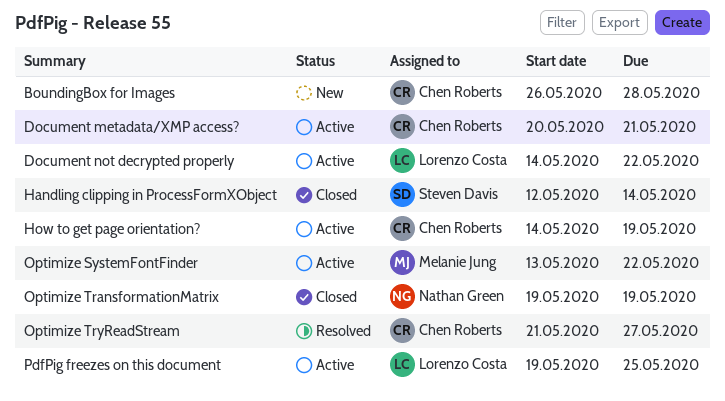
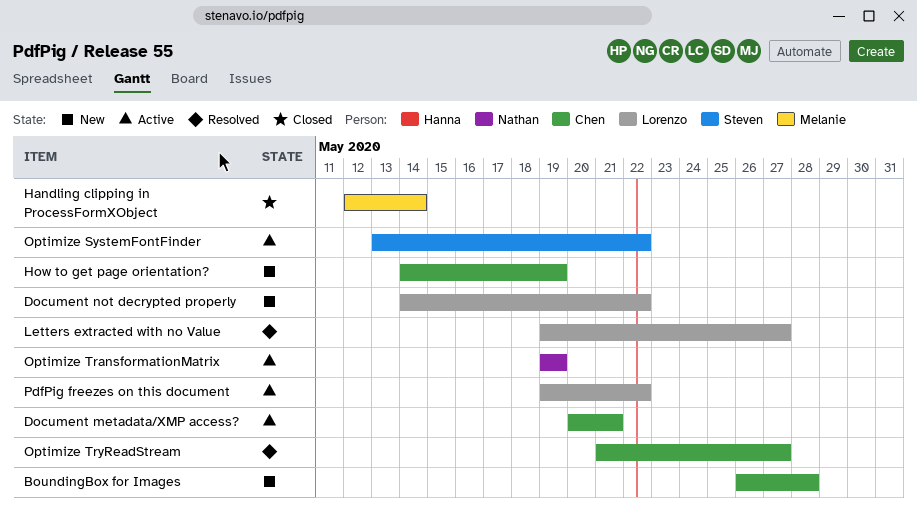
Document not decrypted properly, status: Active -> New
Handling clipping in ProcessFormXObject, owner: Steven Davis -> Melanie Jung
How to get page orientation?, status: Active -> New
Letters extracted with no Value: none -> present
Optimize SystemFontFinder, owner: Melanie Jung -> Steven Davis
Optimize TransformationMatrix, status: Closed -> Active
PdfPig freezes on this document, due: May 25 -> May 22

